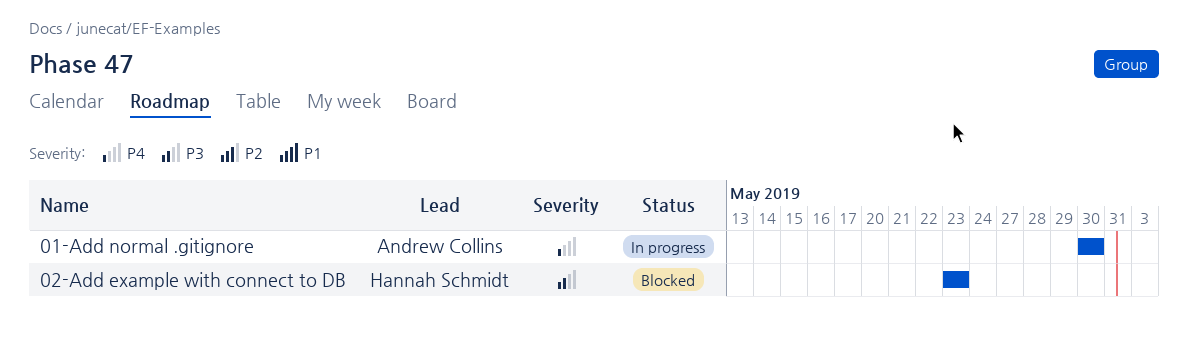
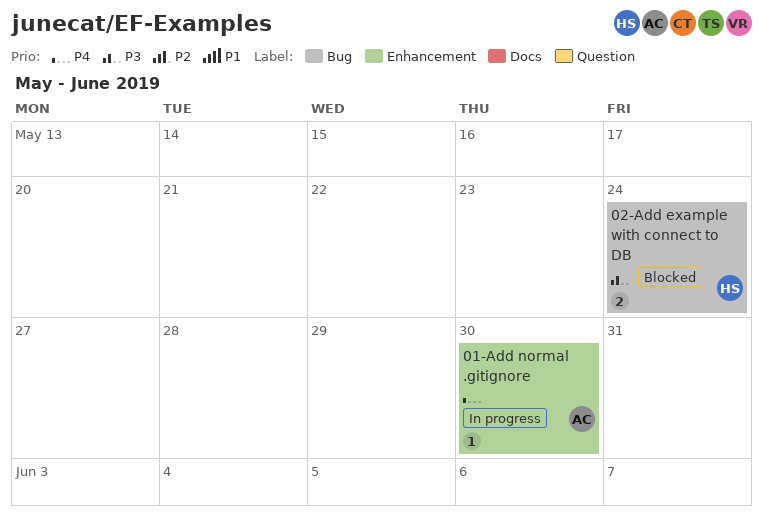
02-Add example with connect to DB, due: May 23 -> May 24

